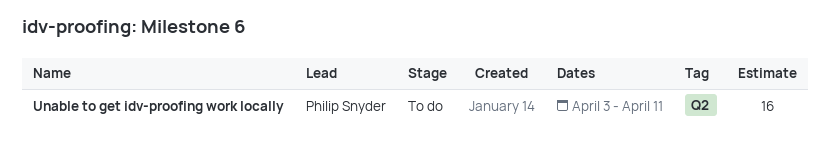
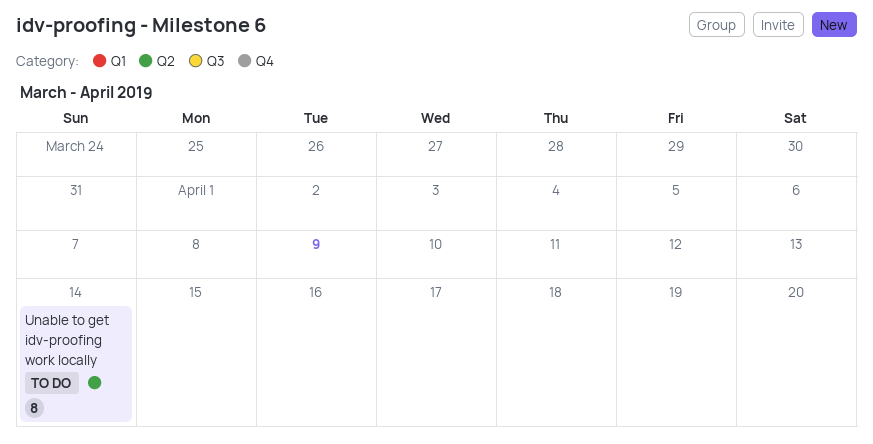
Unable to get idv-proofing work locally, estimate: 16 -> 8
Unable to get idv-proofing work locally, due: Apr 11 -> Apr 14

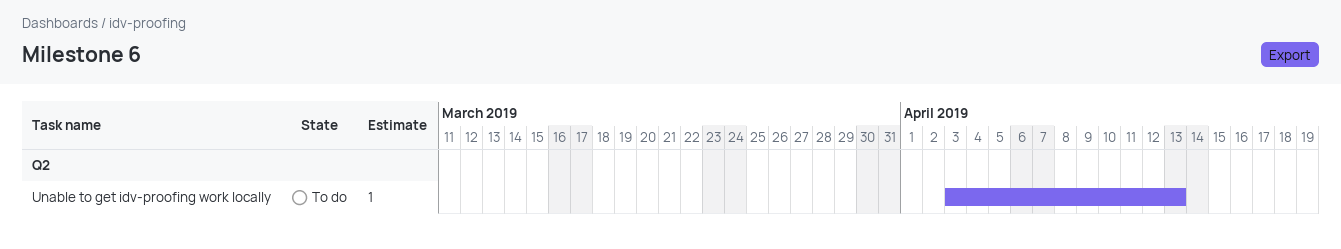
Unable to get idv-proofing work locally, estimate: 8 -> 1
Unable to get idv-proofing work locally, due: Apr 14 -> Apr 13

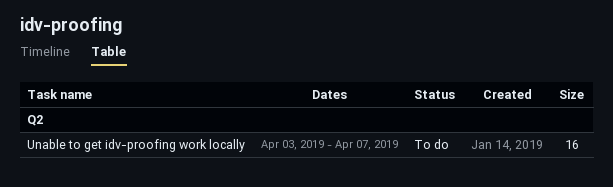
Unable to get idv-proofing work locally, estimate: 1 -> 16
Unable to get idv-proofing work locally, due: Apr 13 -> Apr 7

